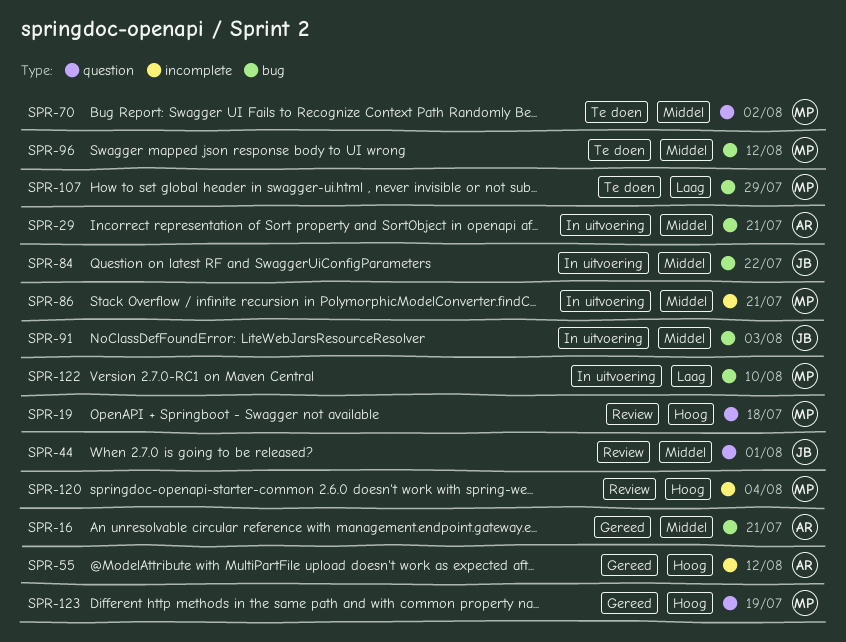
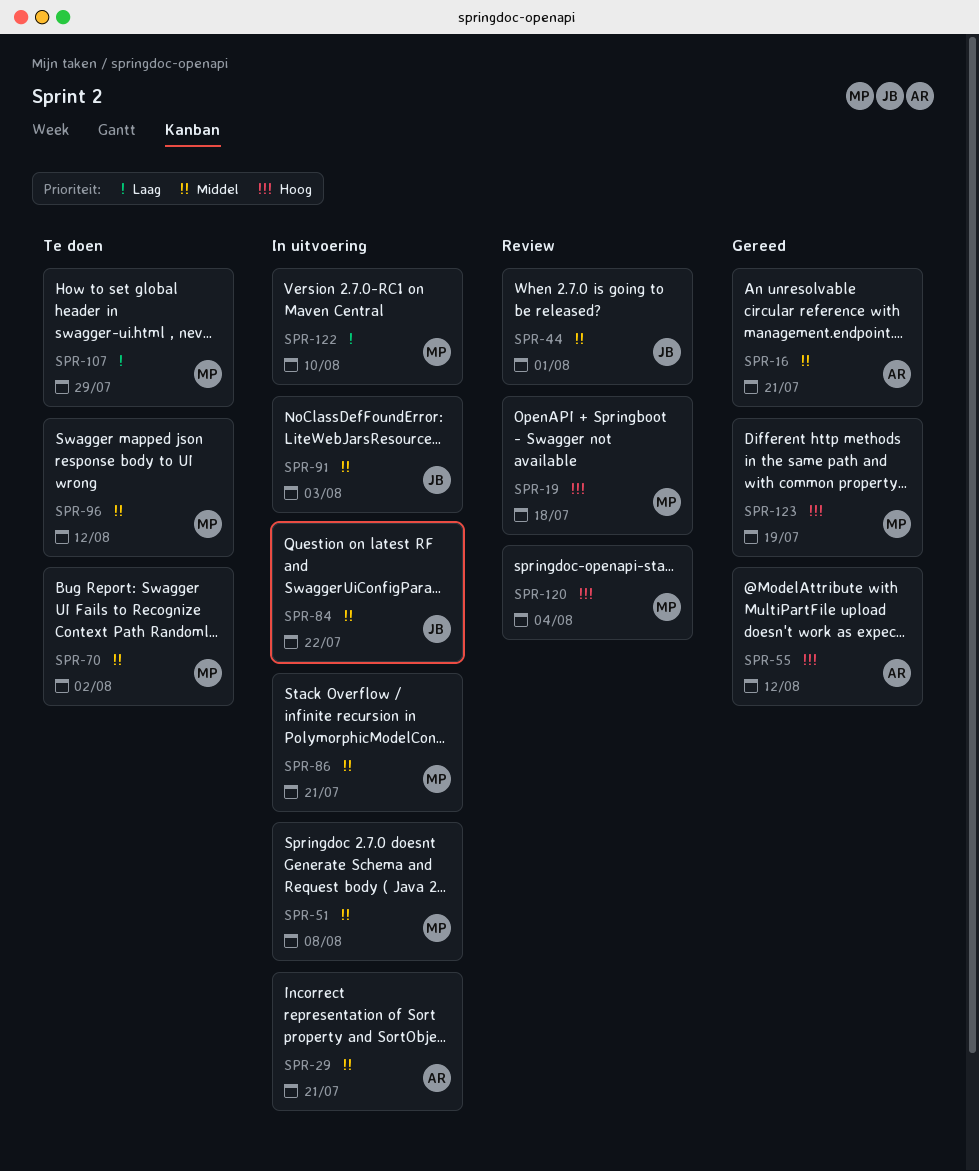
SPR-51: none -> present

